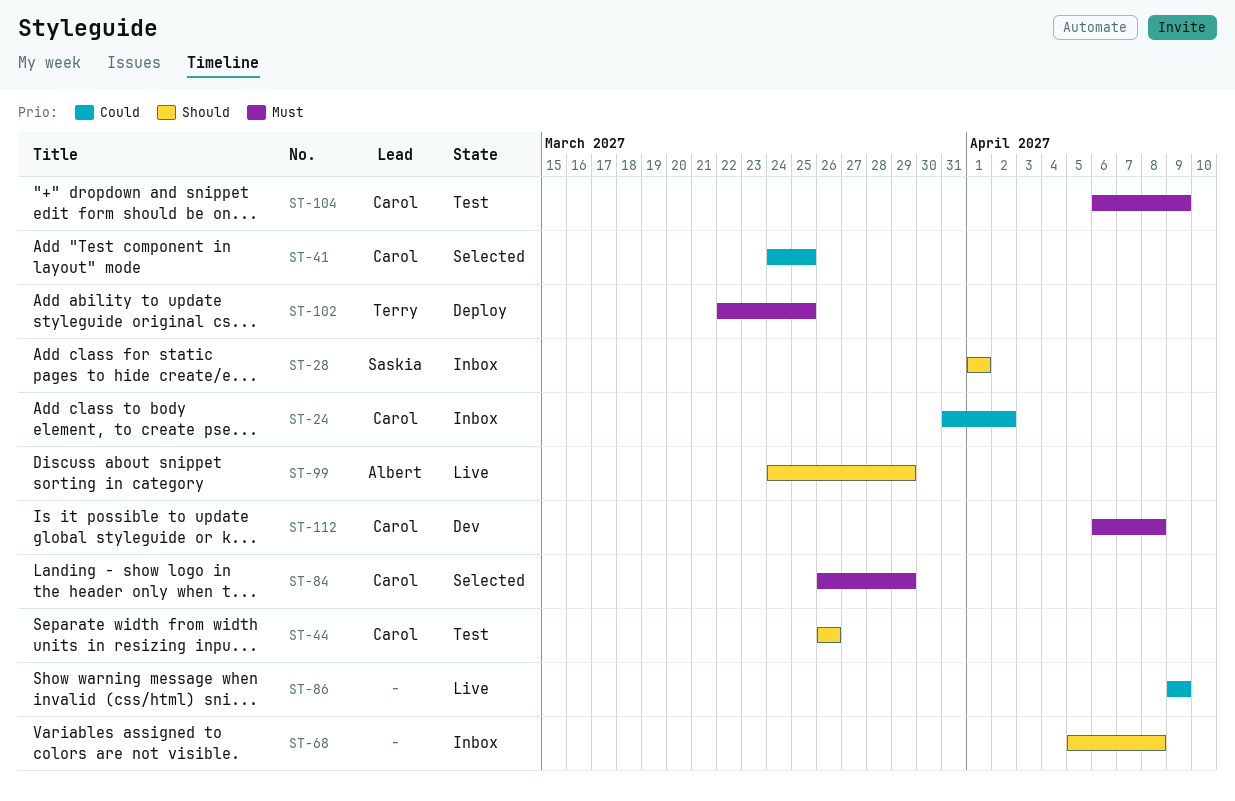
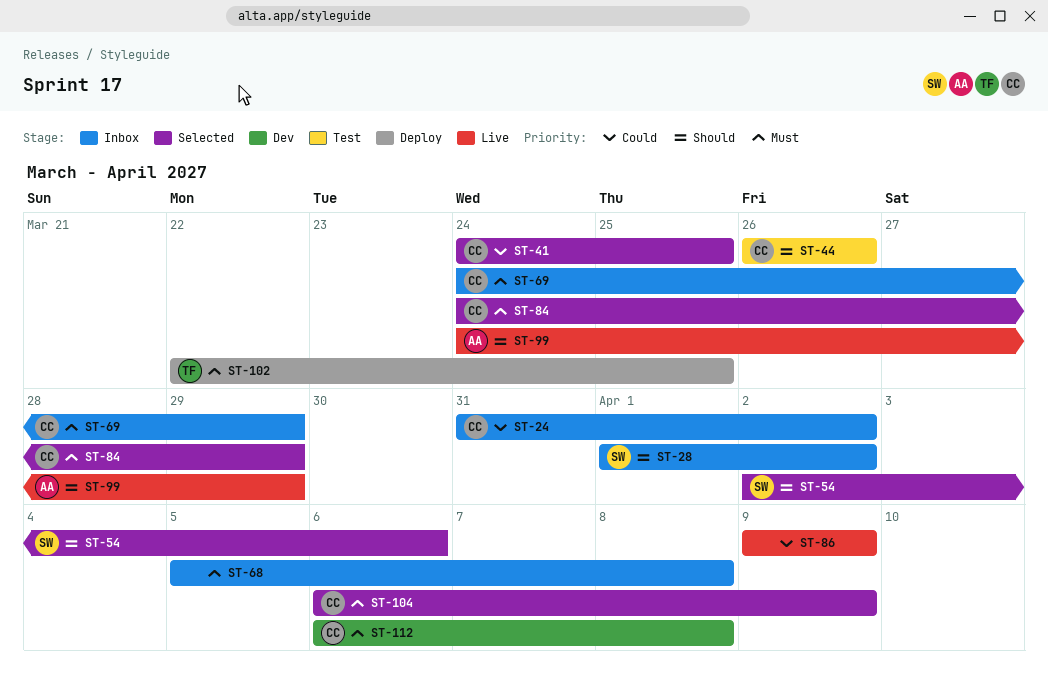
ST-28, due: Apr 1 -> Apr 2
ST-54: none -> present
ST-68, priority: Should -> Must
ST-69: none -> present
ST-84, start: Mar 26 -> Mar 24
ST-104, status: Test -> Selected

